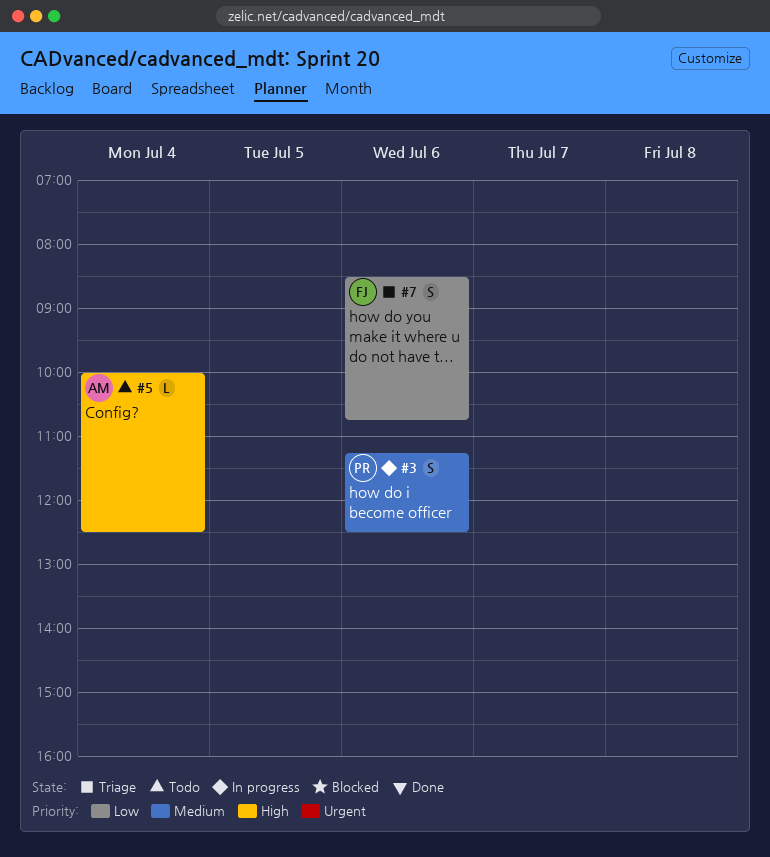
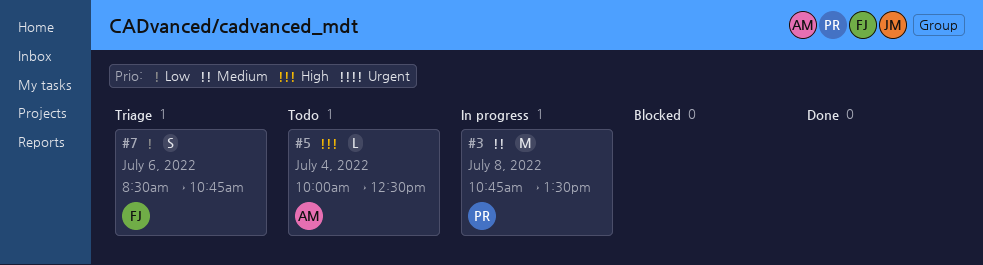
#3, estimate: S -> M
#3, day: Jul 6 -> Jul 8
#3, begins: 11:15 -> 10:45
#3, ends: 12:30 -> 13:30

